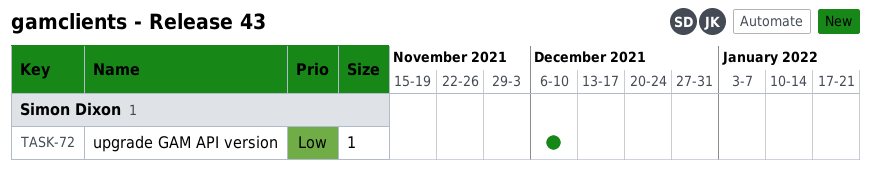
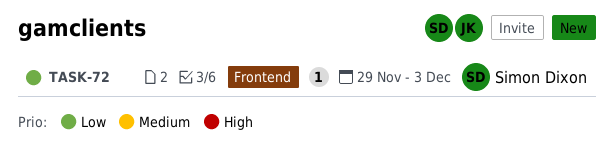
TASK-72, start: Dec 6 -> Nov 29
TASK-72, due: Dec 10 -> Dec 3

